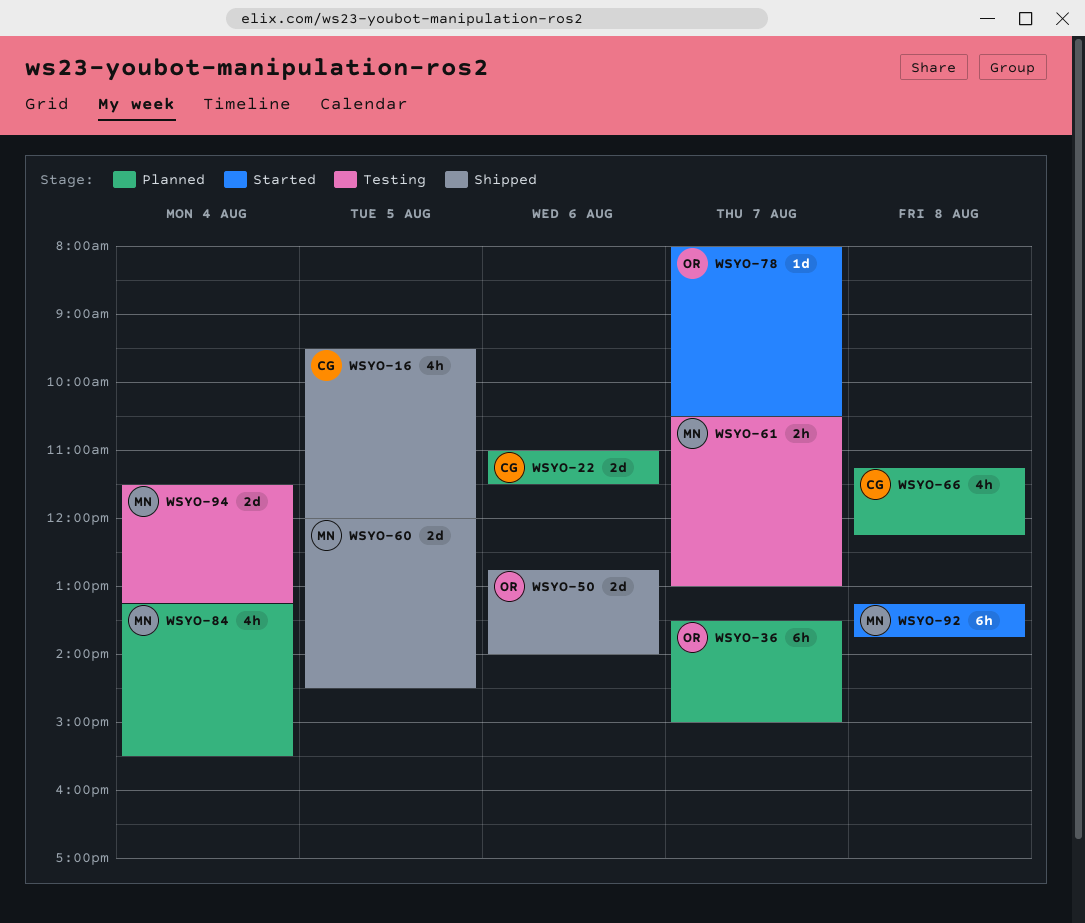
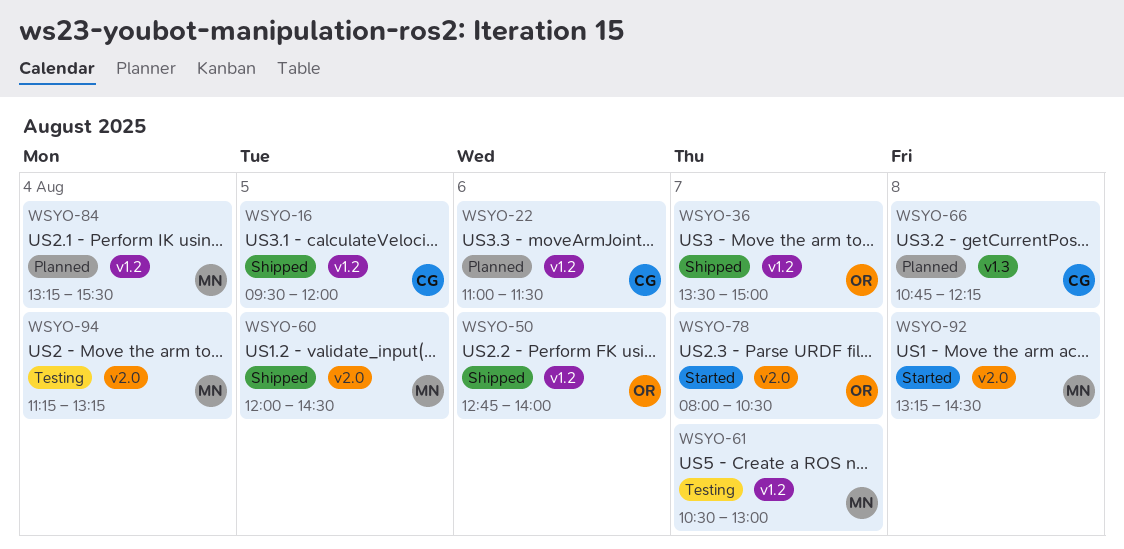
WSYO-36, status: Planned -> Shipped
WSYO-66, begins: 11:15 -> 10:45
WSYO-92, ends: 13:45 -> 14:30
WSYO-94, begins: 11:30 -> 11:15

